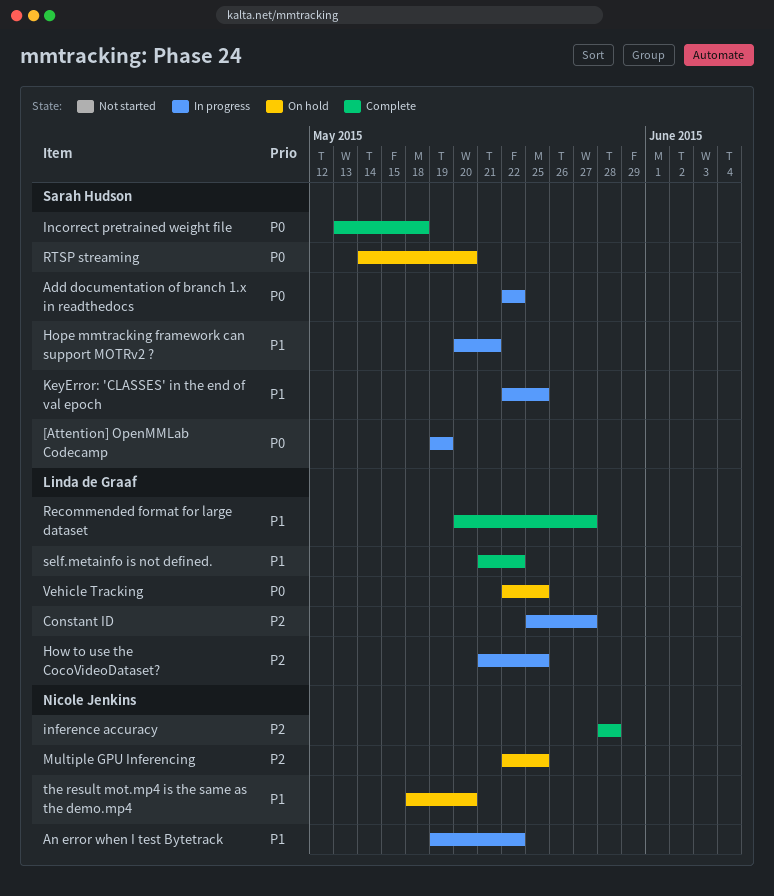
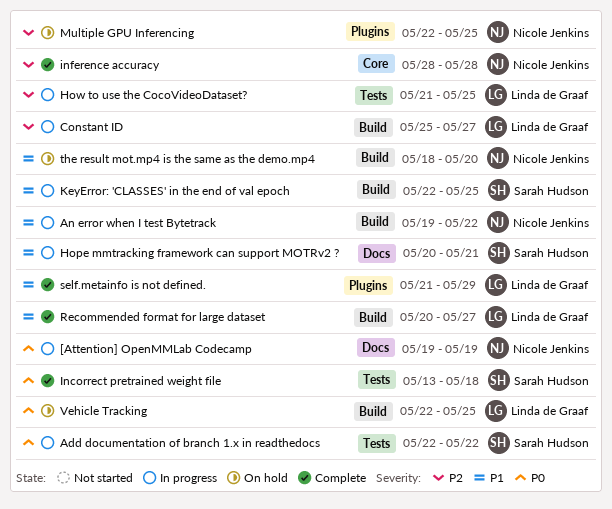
[Attention] OpenMMLab Codecamp, owner: Sarah Hudson -> Nicole Jenkins
RTSP streaming: present -> none
self.metainfo is not defined., due: May 22 -> May 29

